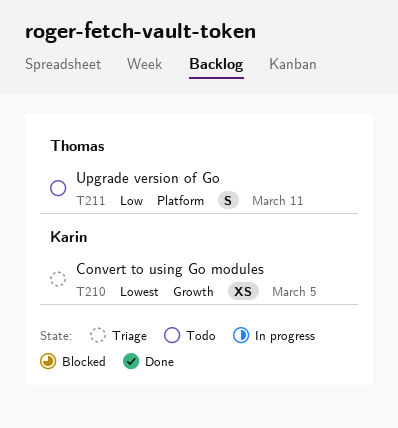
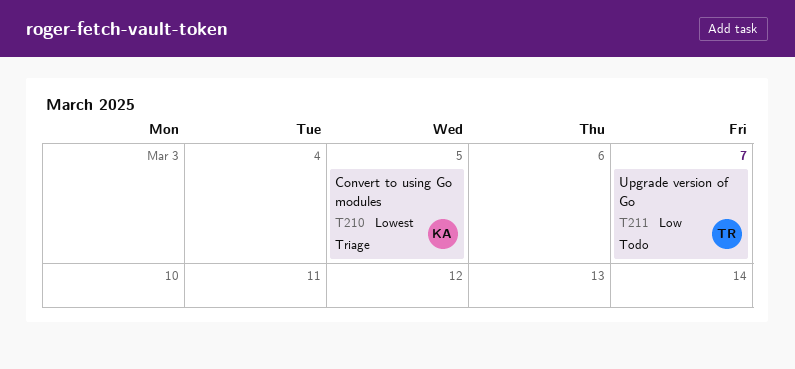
T211, due: Mar 11 -> Mar 7

